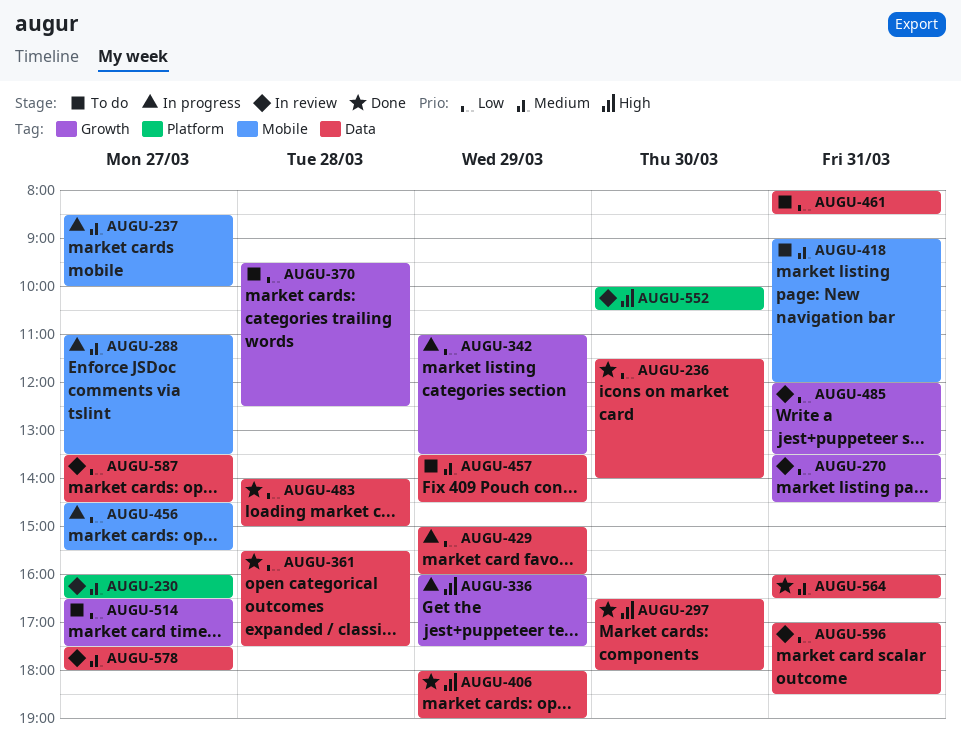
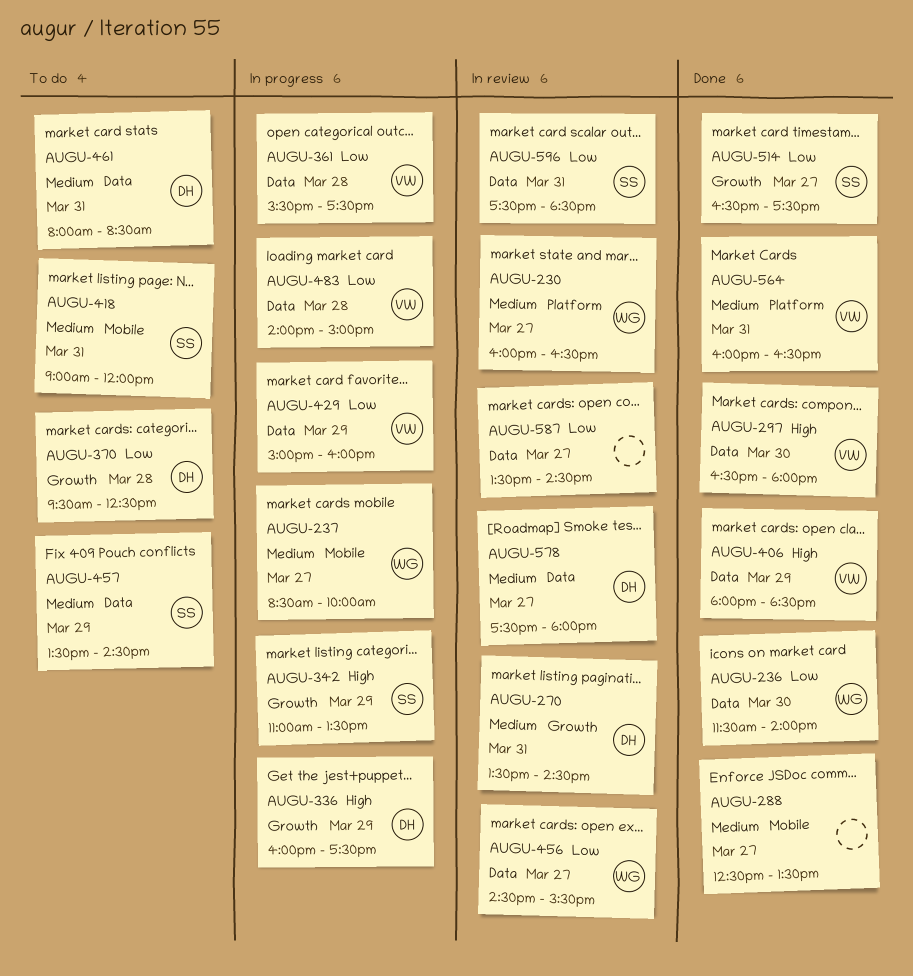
AUGU-270, priority: Low -> Medium
AUGU-288, status: In progress -> Done
AUGU-288, begins: 11:00 -> 12:30
AUGU-342, priority: Low -> High
AUGU-361, status: Done -> In progress
AUGU-406, ends: 19:00 -> 18:30
AUGU-456, status: In progress -> In review
AUGU-456, label: Mobile -> Data
AUGU-461, priority: Low -> Medium
AUGU-483, status: Done -> In progress
AUGU-485: present -> none
AUGU-514, status: To do -> Done
AUGU-552: present -> none
AUGU-564, label: Data -> Platform
AUGU-596, begins: 17:00 -> 17:30

